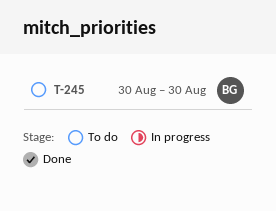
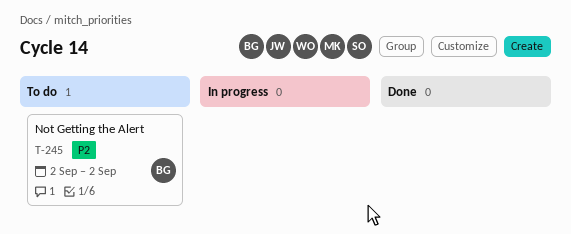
T-245, start: Aug 30 -> Sep 2
T-245, due: Aug 30 -> Sep 2

